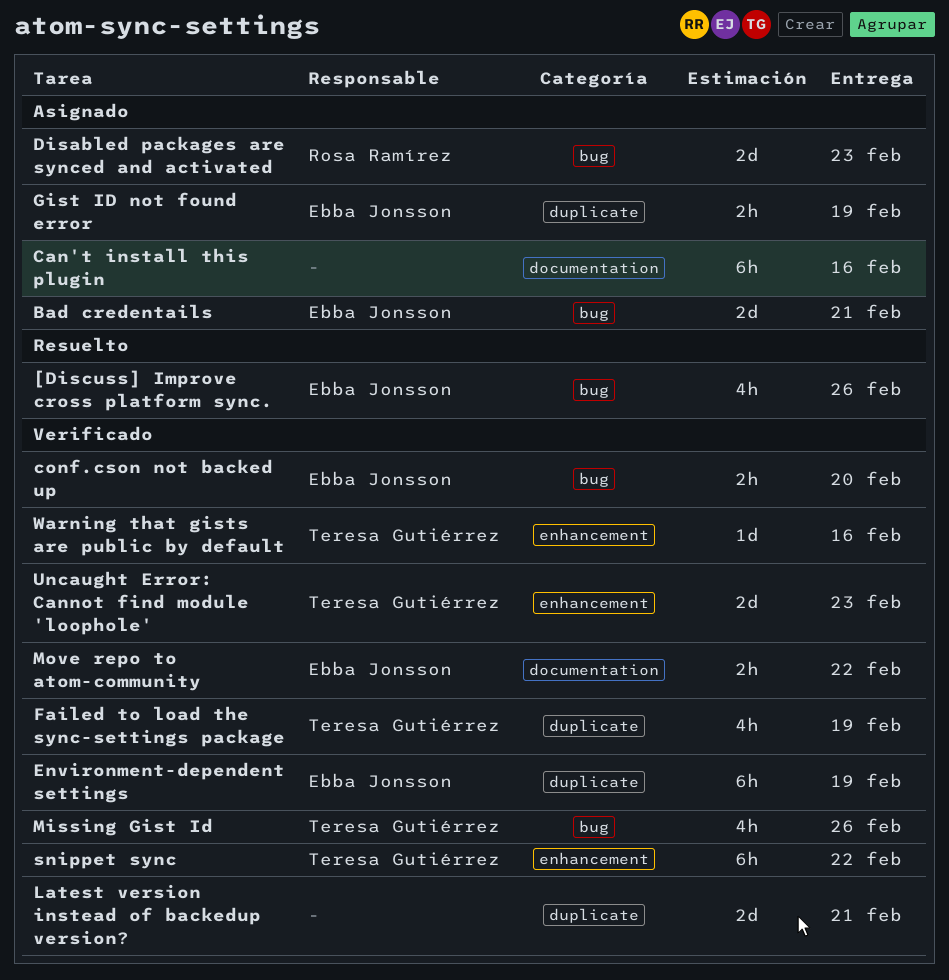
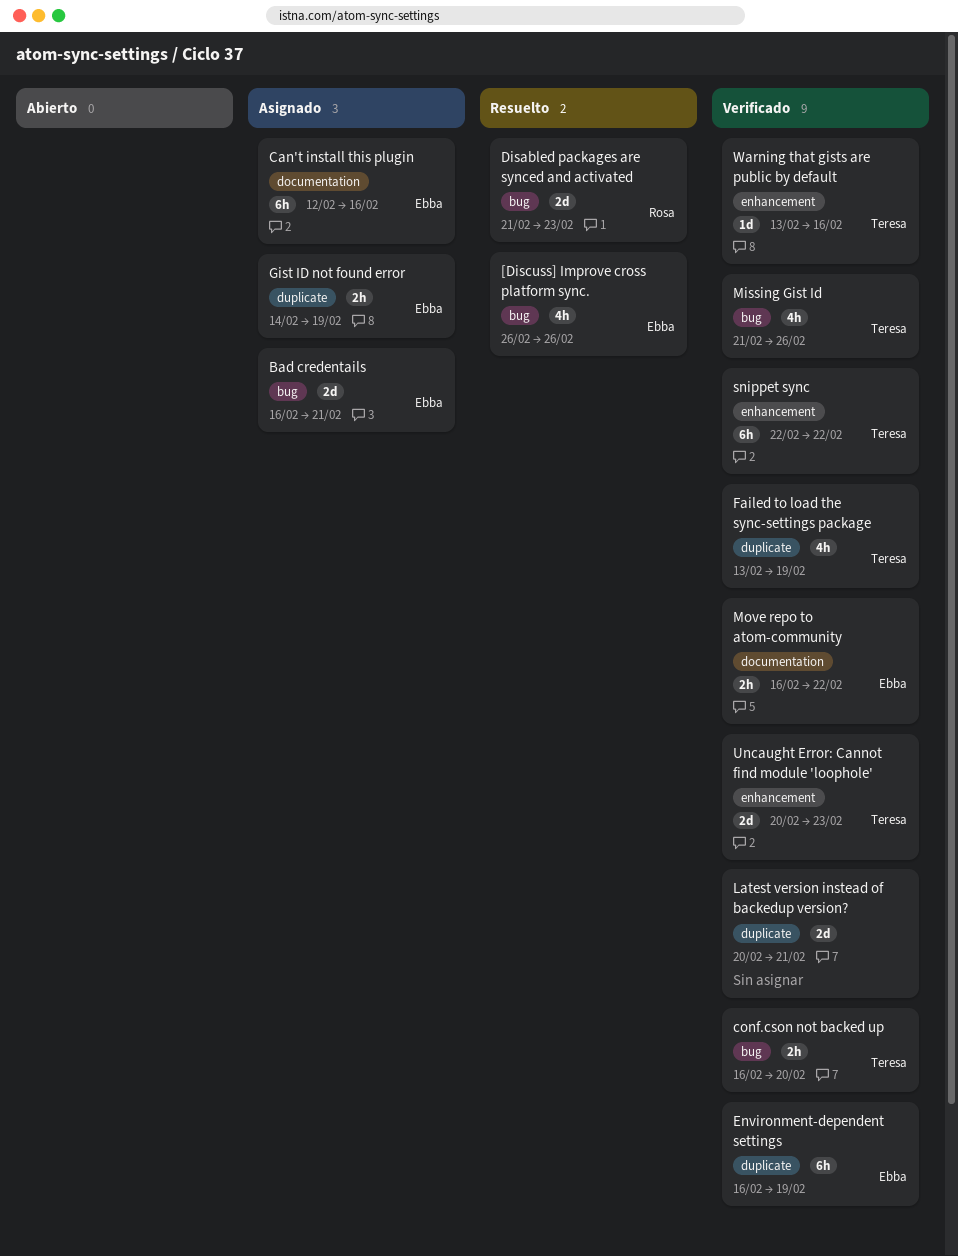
Can't install this plugin, owner: none -> Ebba Jonsson
conf.cson not backed up, owner: Ebba Jonsson -> Teresa Gutiérrez
Disabled packages are synced and activated, status: Asignado -> Resuelto

